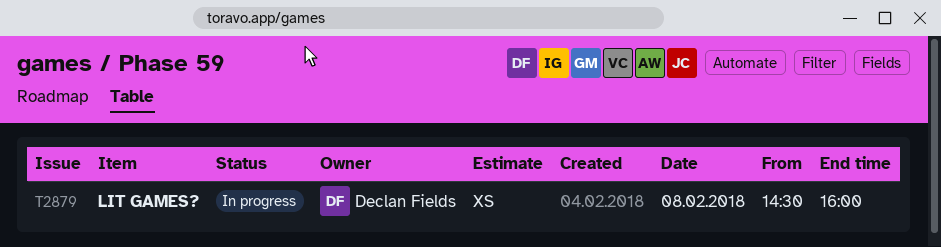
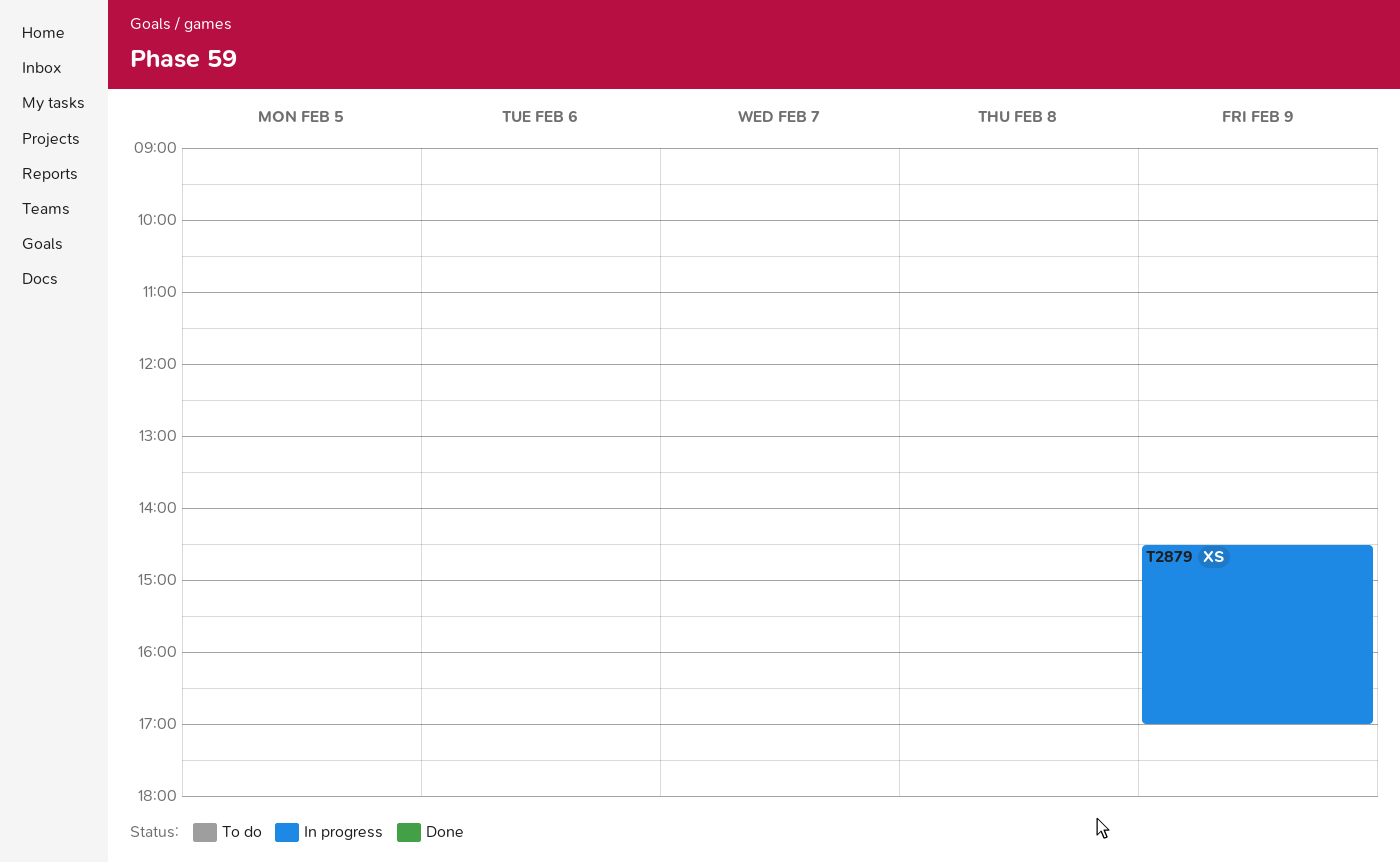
T2879, day: Feb 8 -> Feb 9
T2879, ends: 16:00 -> 17:00

